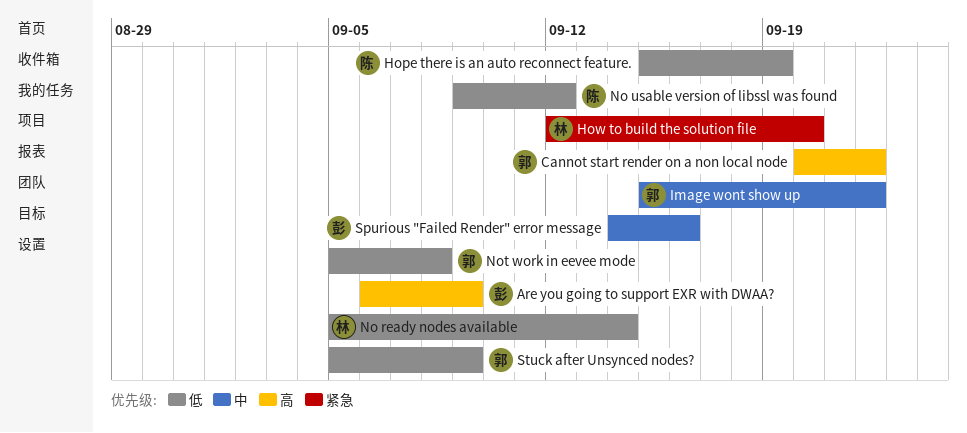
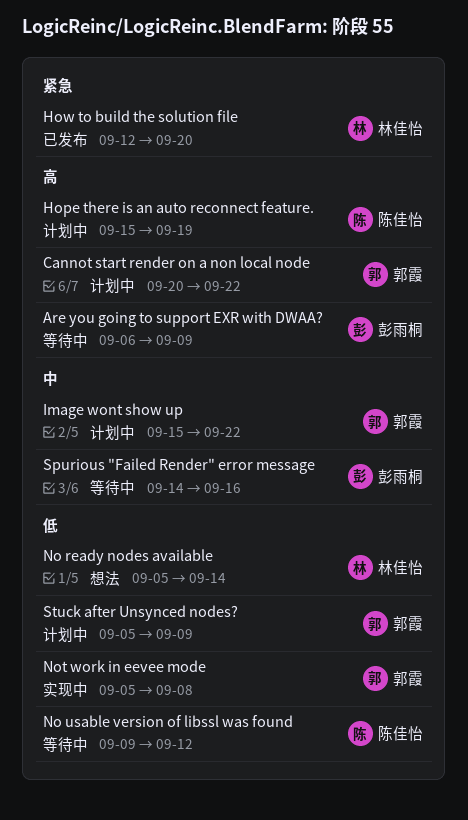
Hope there is an auto reconnect feature., priority: 低 -> 高

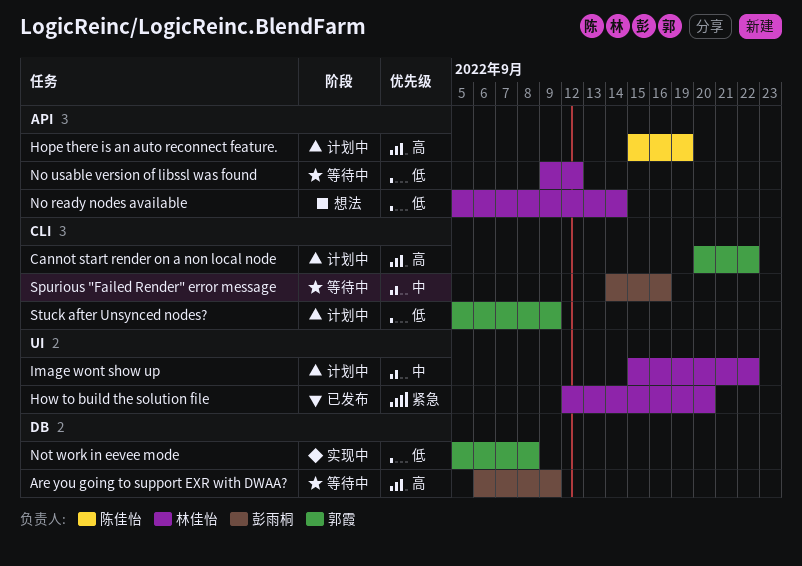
Image wont show up, owner: 郭霞 -> 林佳怡
No usable version of libssl was found, owner: 陈佳怡 -> 林佳怡

